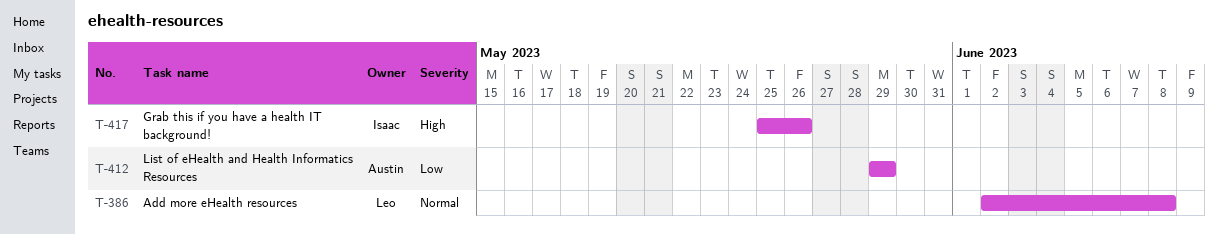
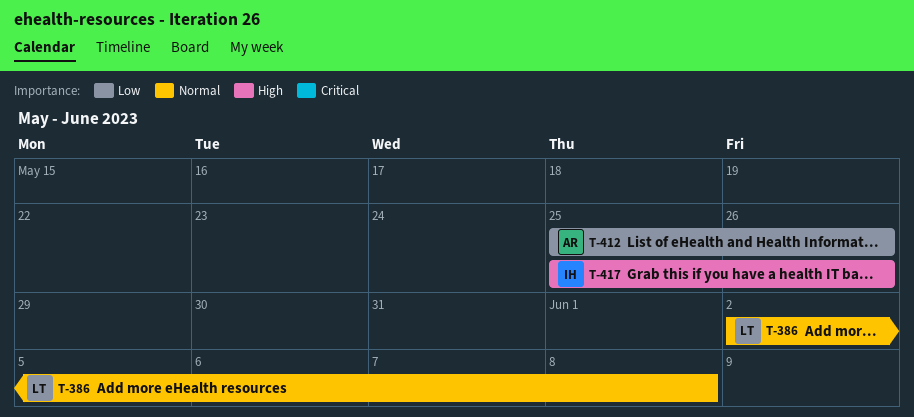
T-412, start: May 29 -> May 25
T-412, due: May 29 -> May 26

